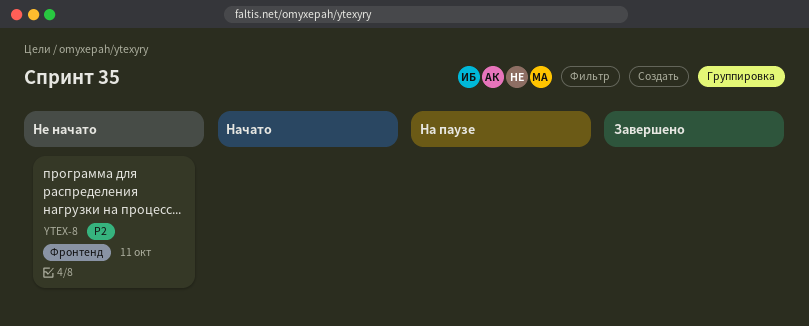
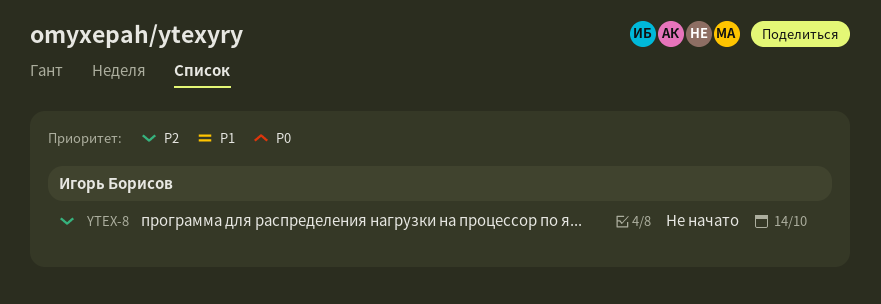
YTEX-8, due: Oct 11 -> Oct 14

